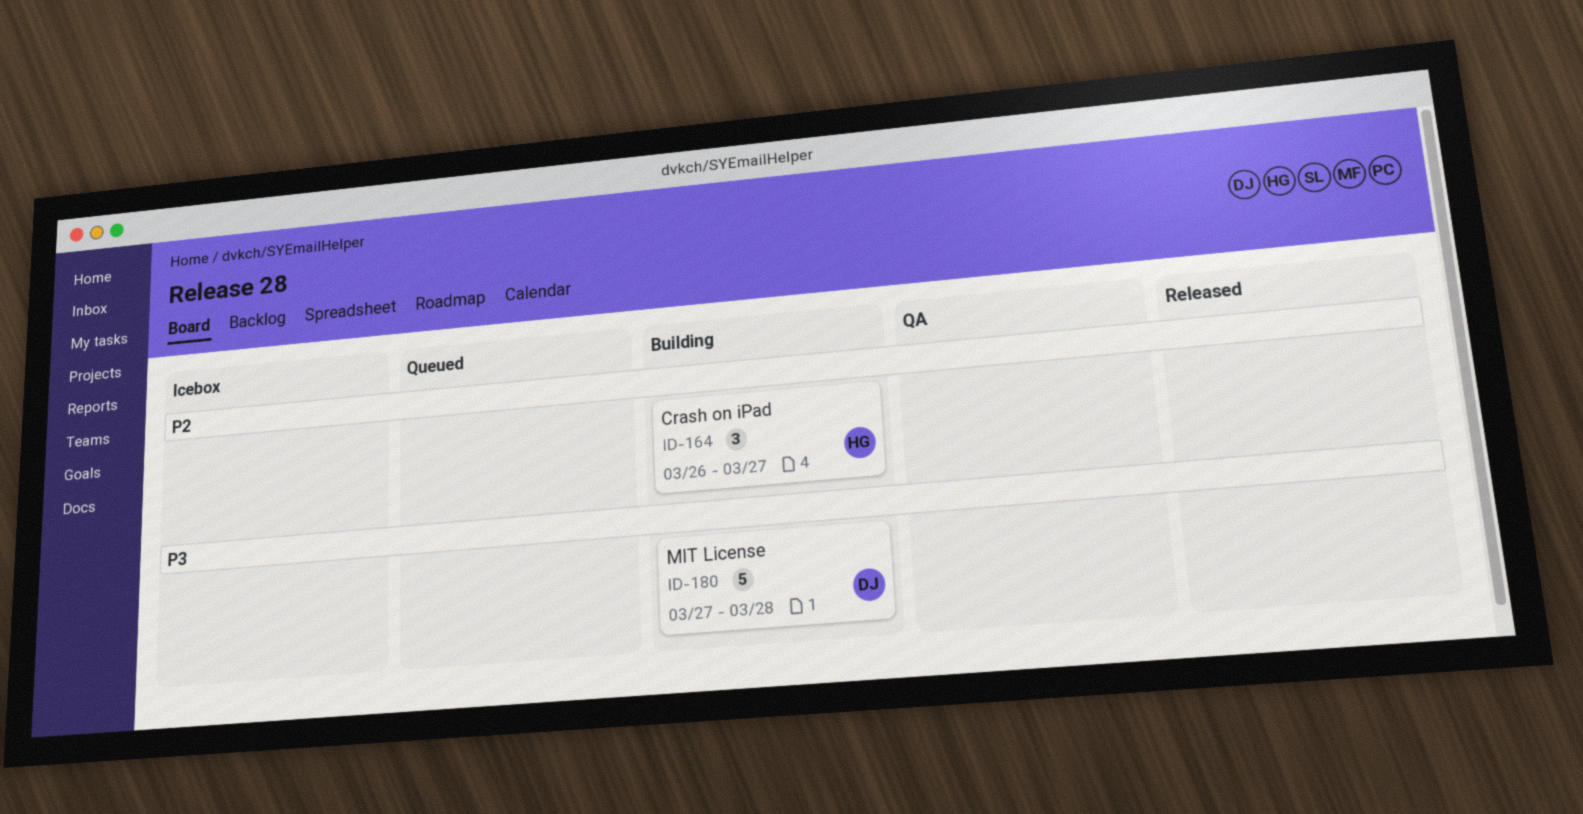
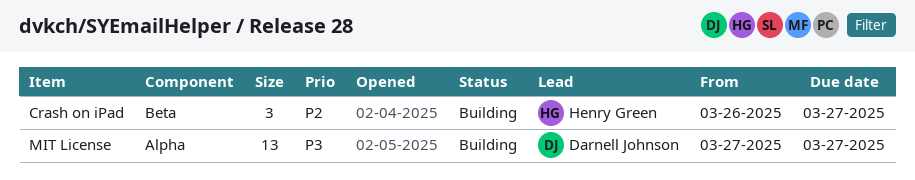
MIT License, estimate: 5 -> 13
MIT License, due: Mar 28 -> Mar 27

